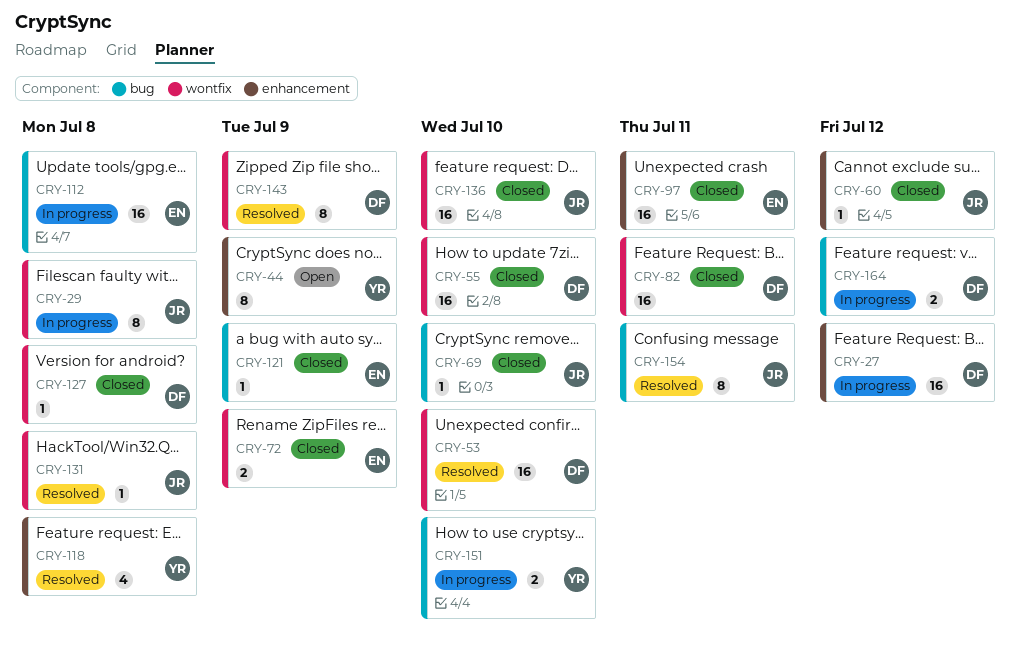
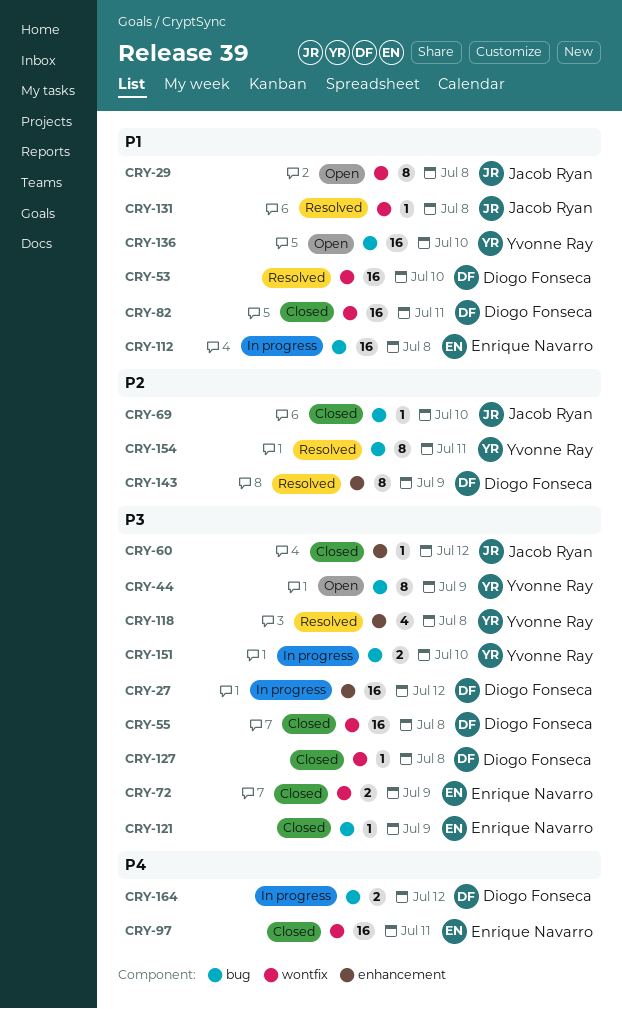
CRY-29, status: In progress -> Open
CRY-44, label: enhancement -> bug
CRY-55, due: Jul 10 -> Jul 8
CRY-97, label: enhancement -> wontfix
CRY-136, status: Closed -> Open
CRY-136, owner: Jacob Ryan -> Yvonne Ray
CRY-136, label: wontfix -> bug
CRY-143, label: wontfix -> enhancement
CRY-154, owner: Jacob Ryan -> Yvonne Ray

